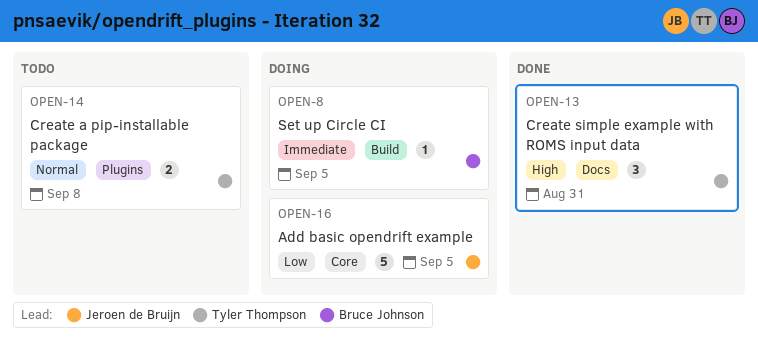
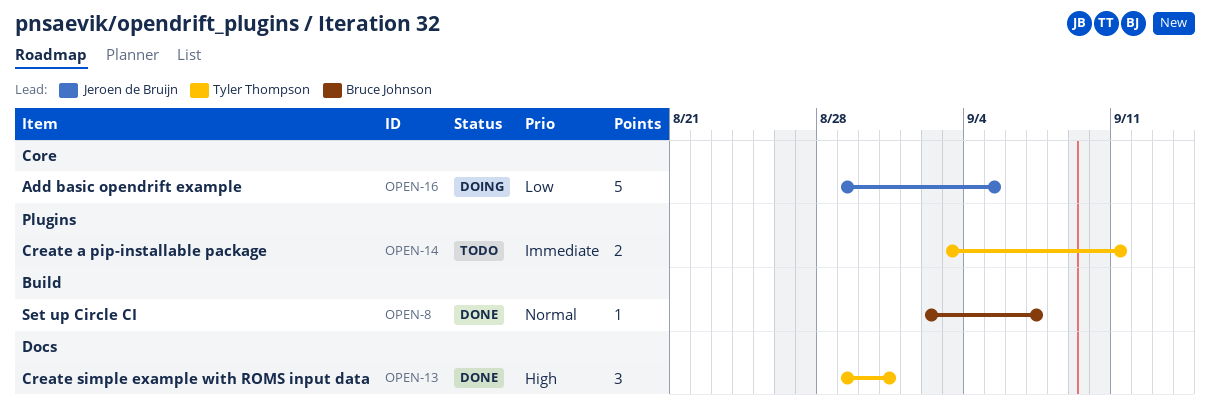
OPEN-8, status: Doing -> Done
OPEN-8, priority: Immediate -> Normal
OPEN-8, due: Sep 5 -> Sep 7
OPEN-14, priority: Normal -> Immediate
OPEN-14, due: Sep 8 -> Sep 11

